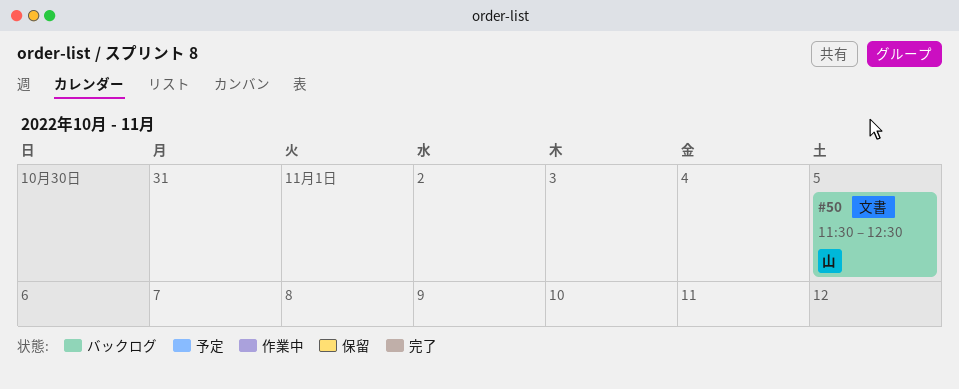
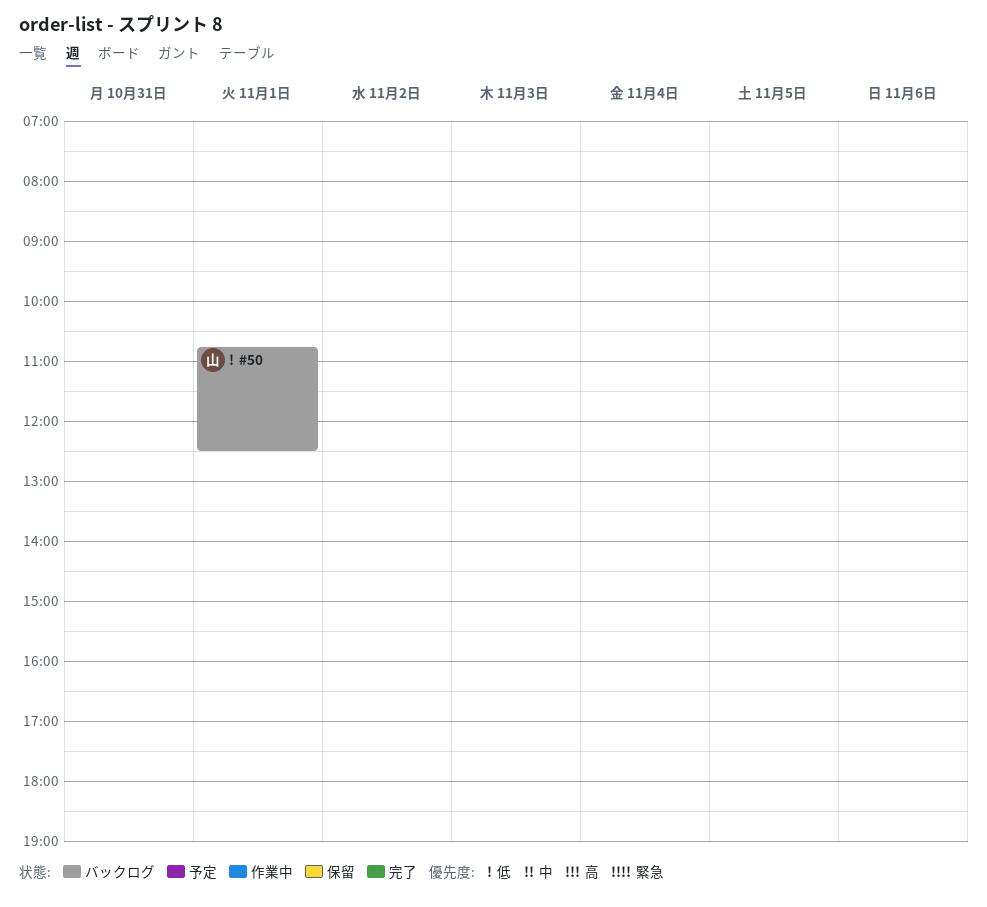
#50, day: Nov 5 -> Nov 1
#50, begins: 11:30 -> 10:45

